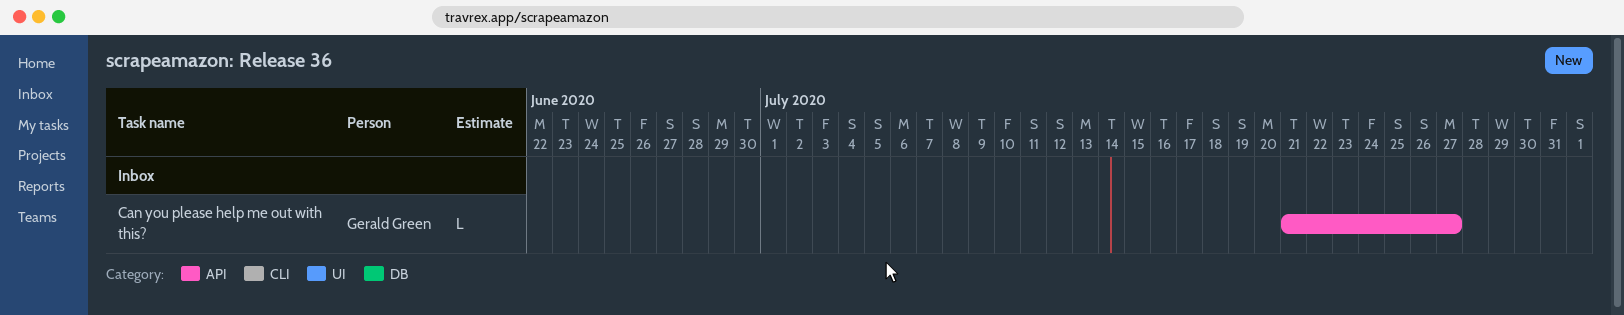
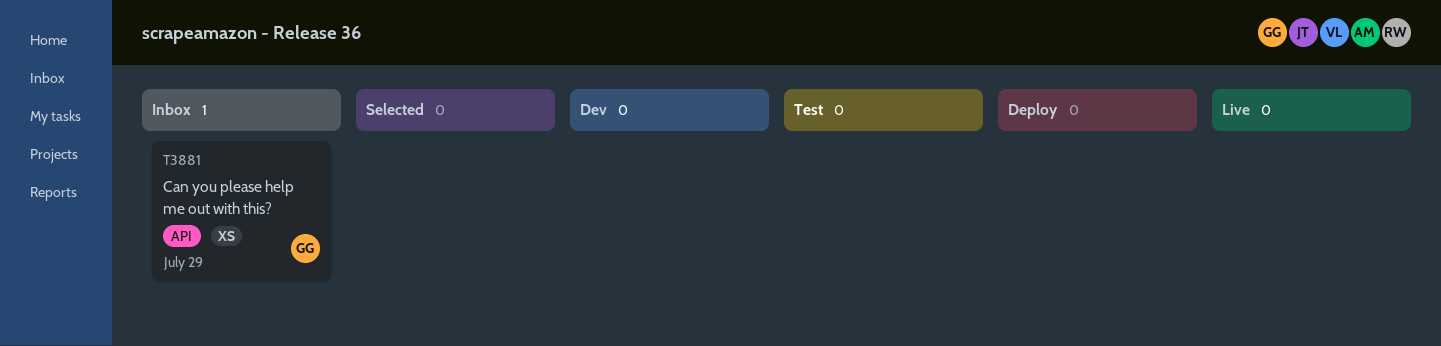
Can you please help me out with this?, estimate: L -> XS
Can you please help me out with this?, due: Jul 27 -> Jul 29

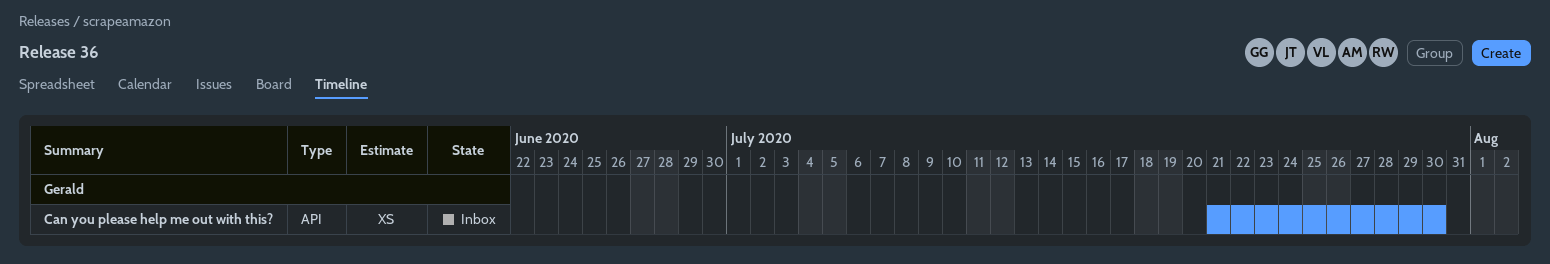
Can you please help me out with this?, due: Jul 29 -> Jul 30

